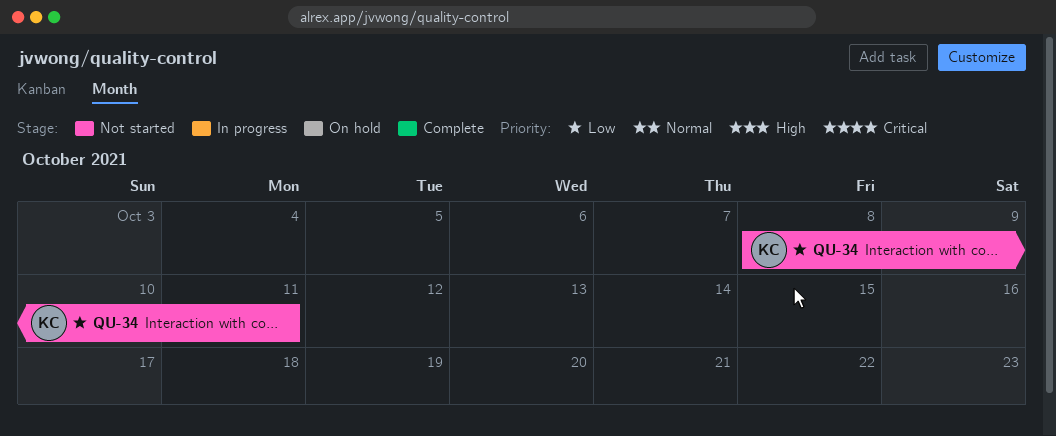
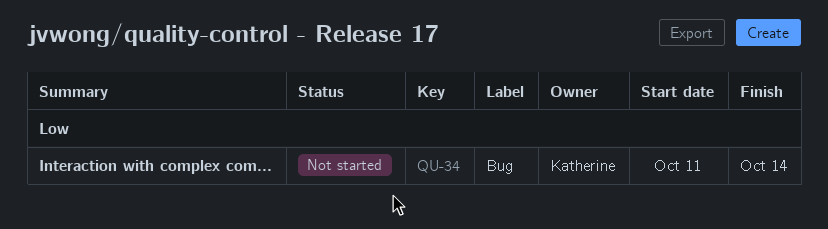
QU-34, start: Oct 8 -> Oct 11
QU-34, due: Oct 11 -> Oct 14

